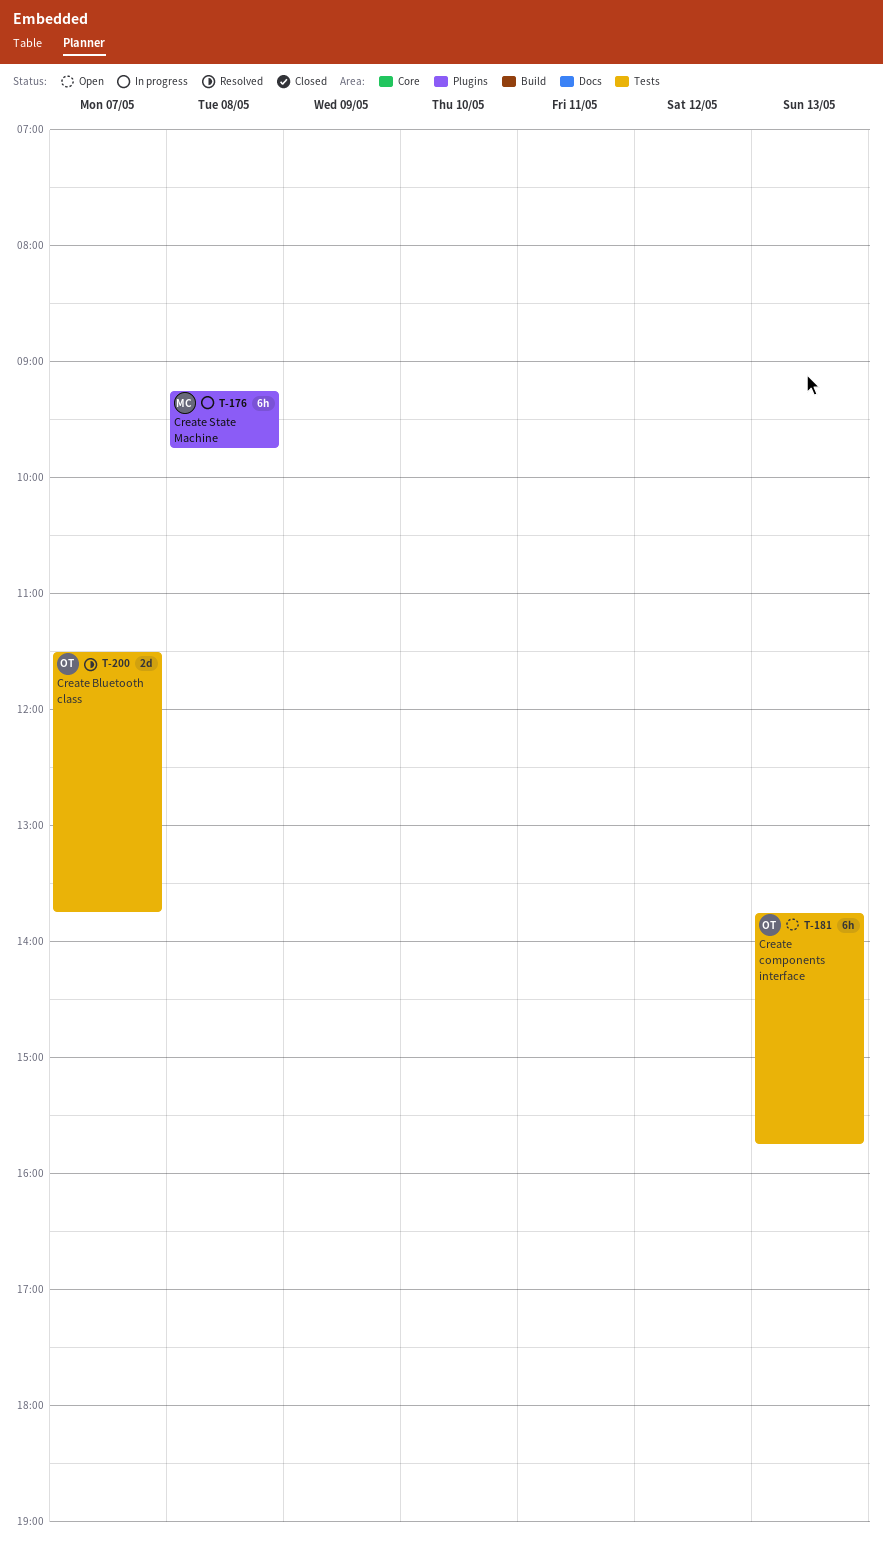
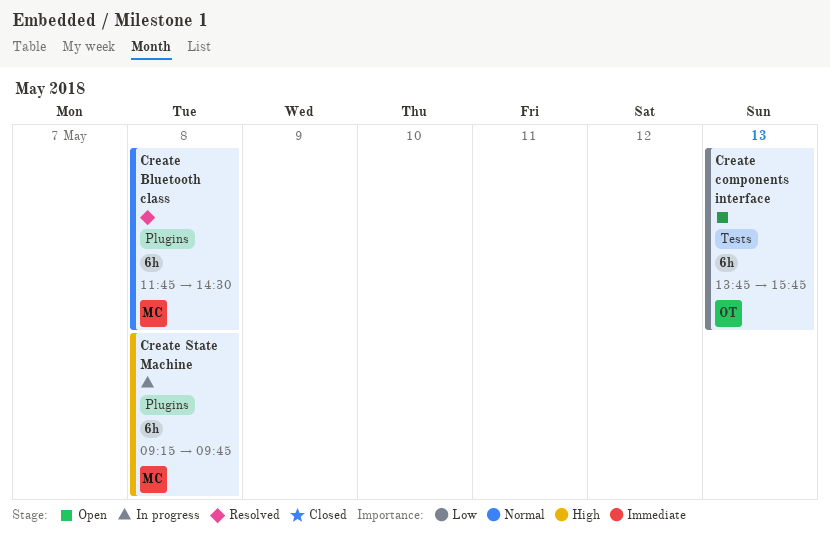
Create Bluetooth class, owner: OT -> MC
Create Bluetooth class, label: Tests -> Plugins
Create Bluetooth class, estimate: 2d -> 6h
Create Bluetooth class, day: May 7 -> May 8
Create Bluetooth class, begins: 11:30 -> 11:45
Create Bluetooth class, ends: 13:45 -> 14:30

